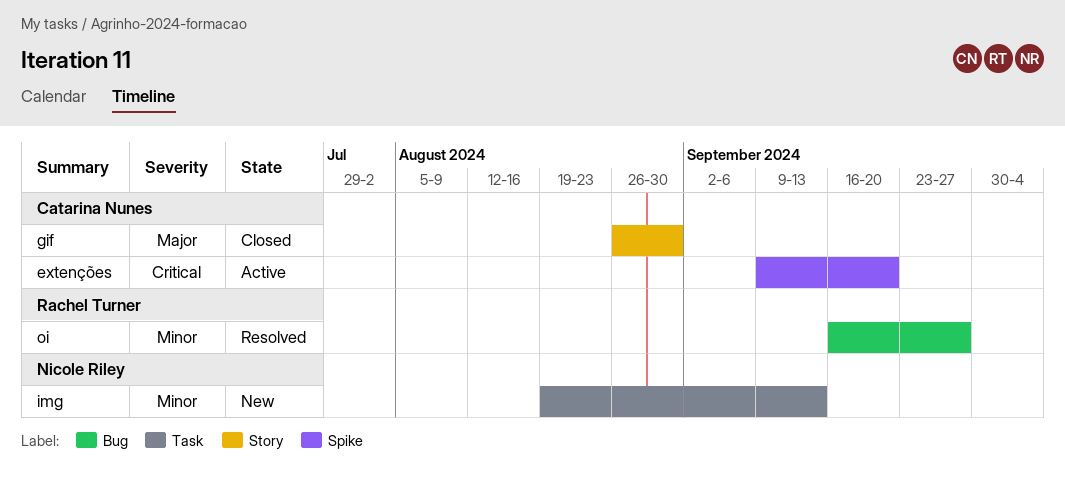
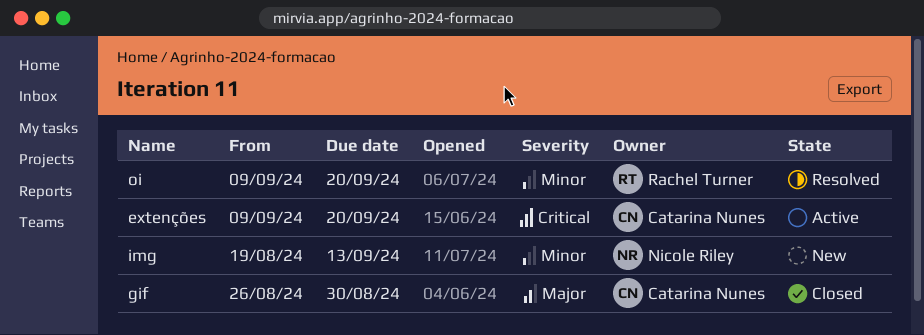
oi, start: Sep 16 -> Sep 9
oi, due: Sep 27 -> Sep 20

